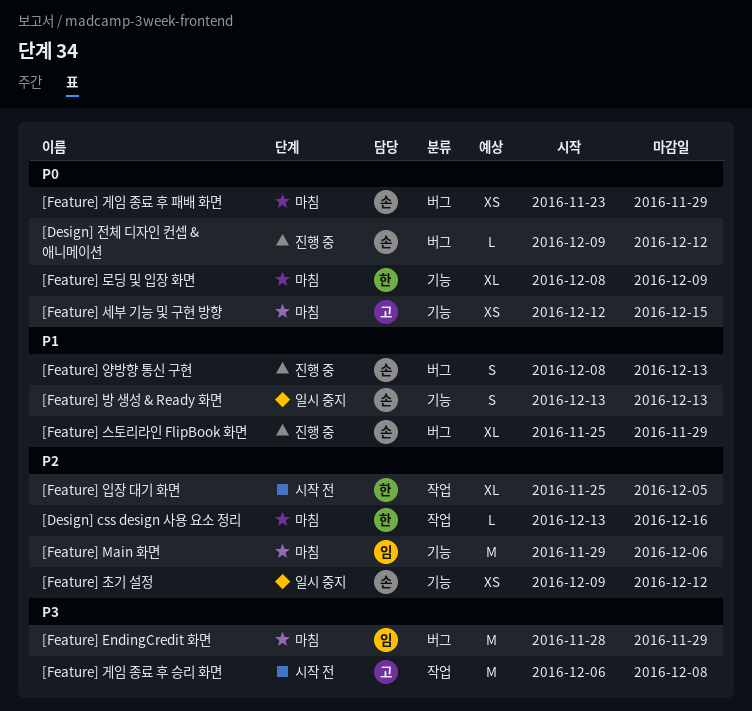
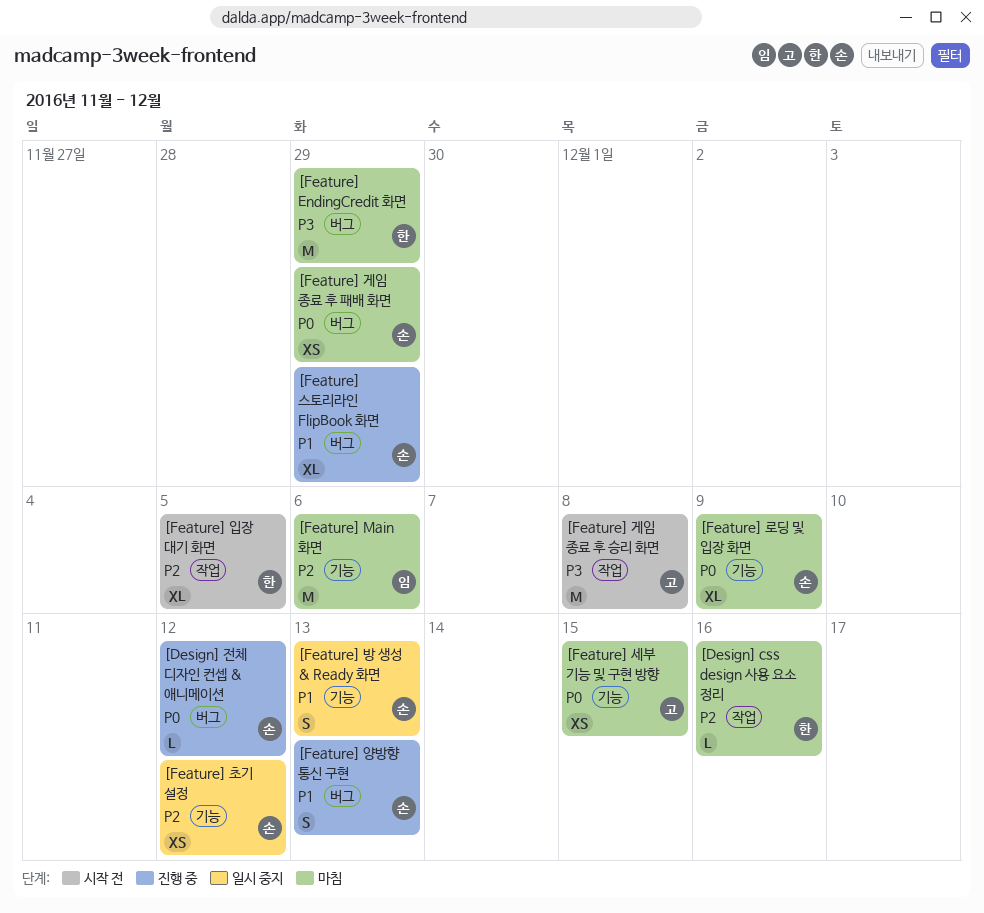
[Feature] EndingCredit 화면, owner: 임 -> 한
[Feature] 로딩 및 입장 화면, owner: 한 -> 손

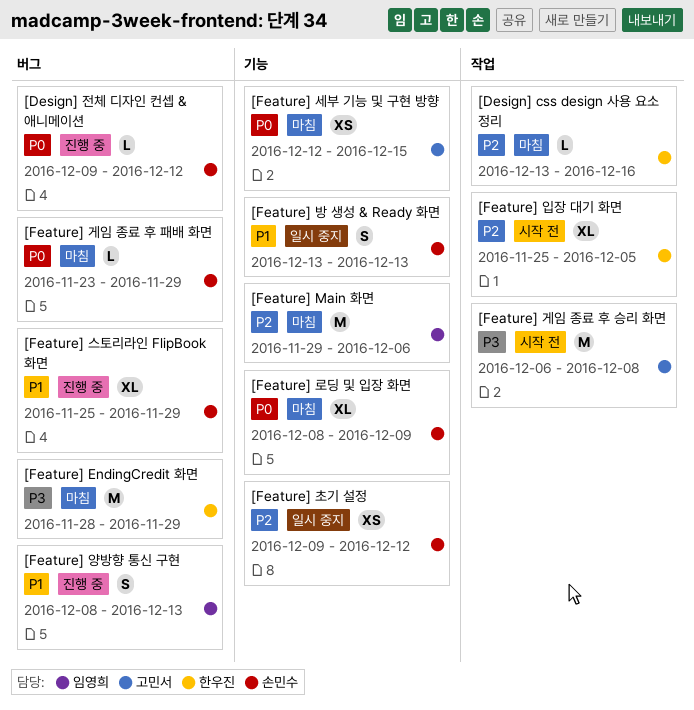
[Feature] 게임 종료 후 패배 화면, estimate: XS -> L
[Feature] 양방향 통신 구현, owner: 손민수 -> 임영희

